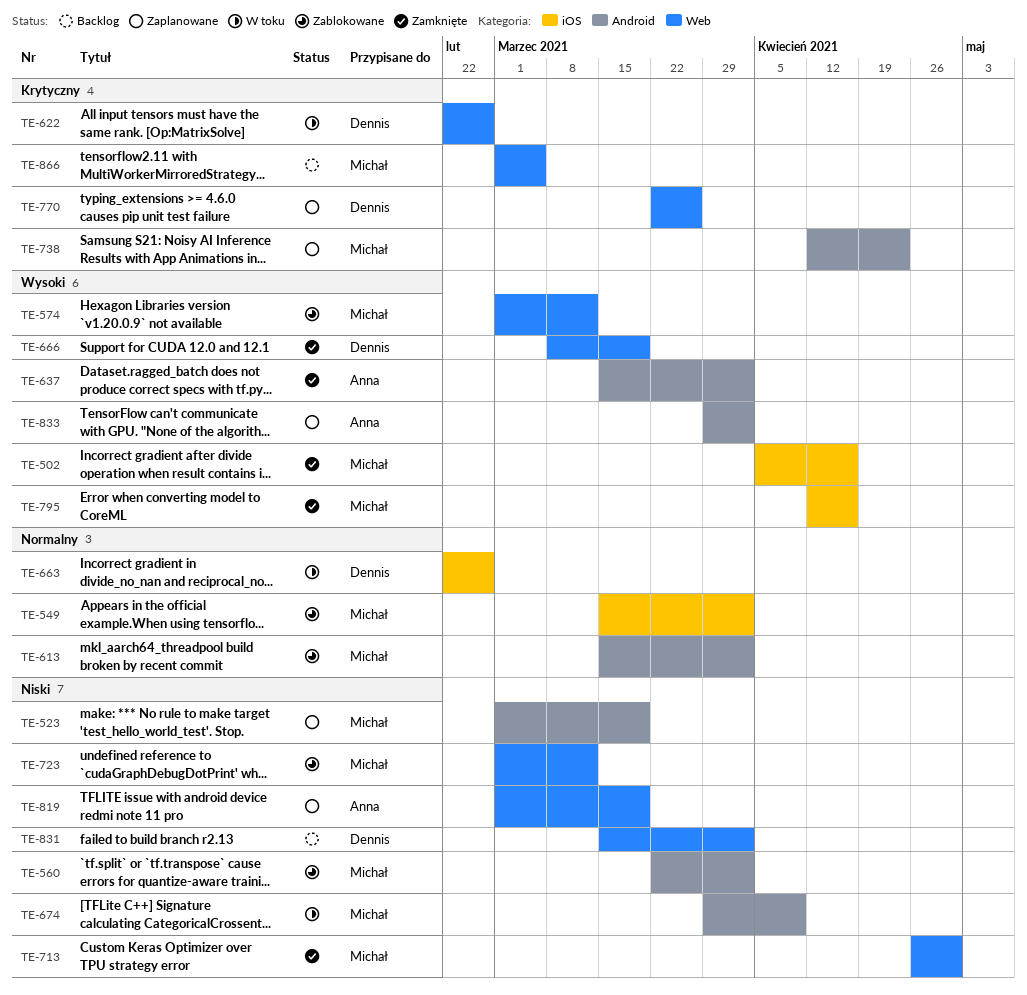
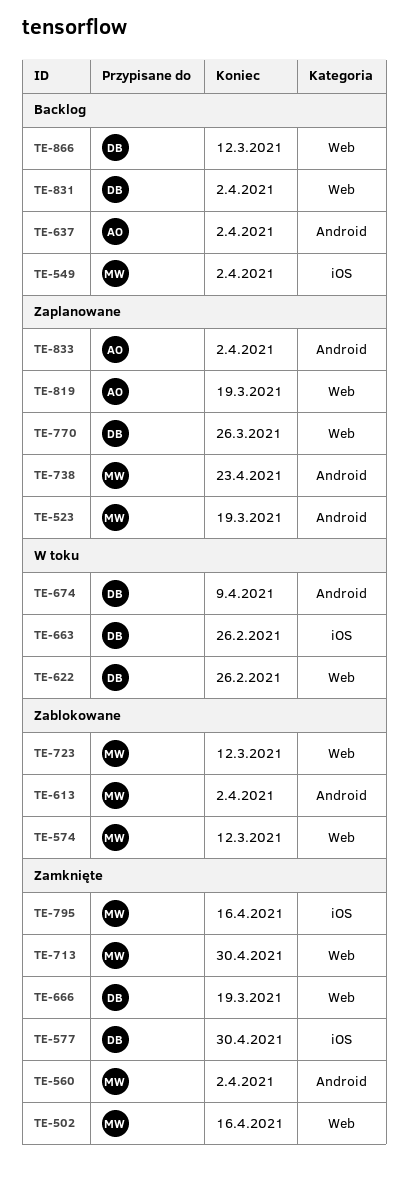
TE-502, label: iOS -> Web
TE-549, status: Zablokowane -> Backlog
TE-560, status: Zablokowane -> Zamknięte
TE-577: none -> present
TE-637, status: Zamknięte -> Backlog
TE-674, owner: Michał -> Dennis
TE-866, owner: Michał -> Dennis
TE-866, due: Mar 5 -> Mar 12

